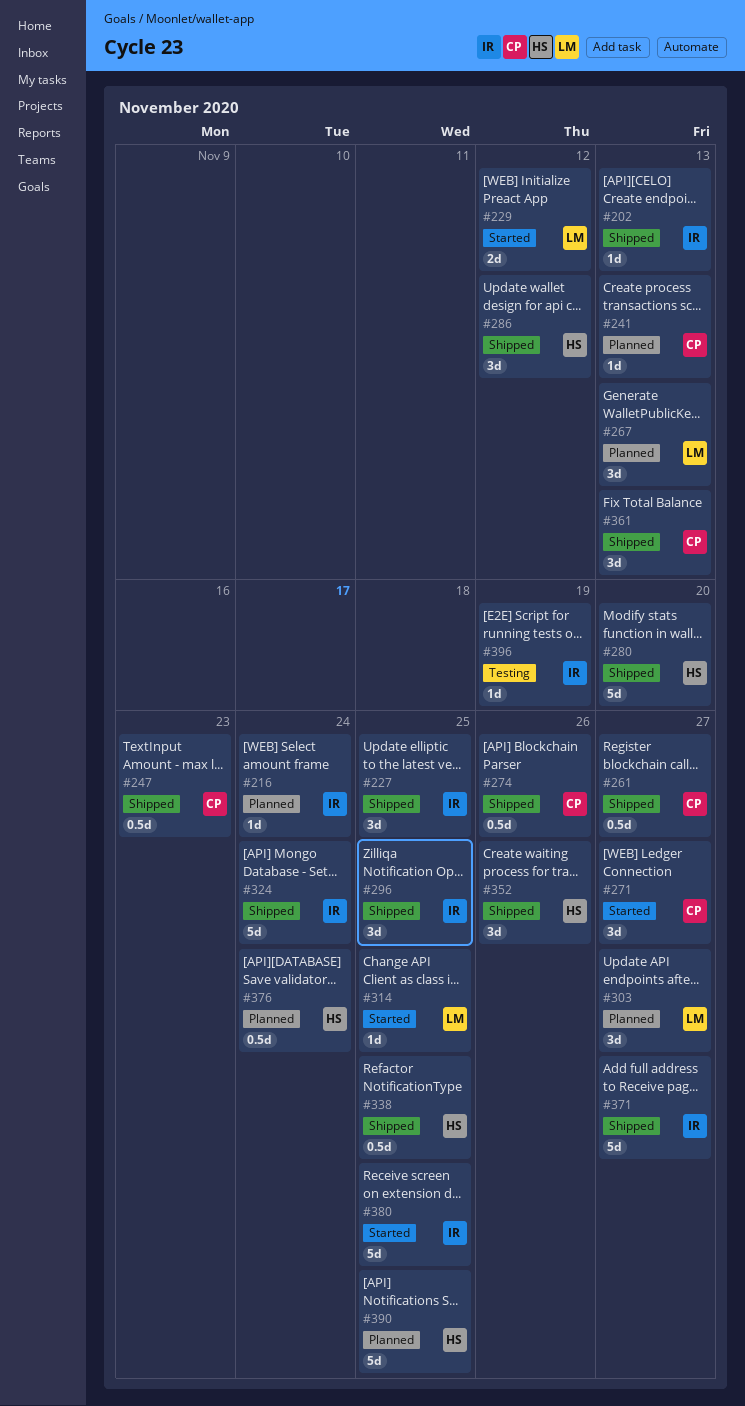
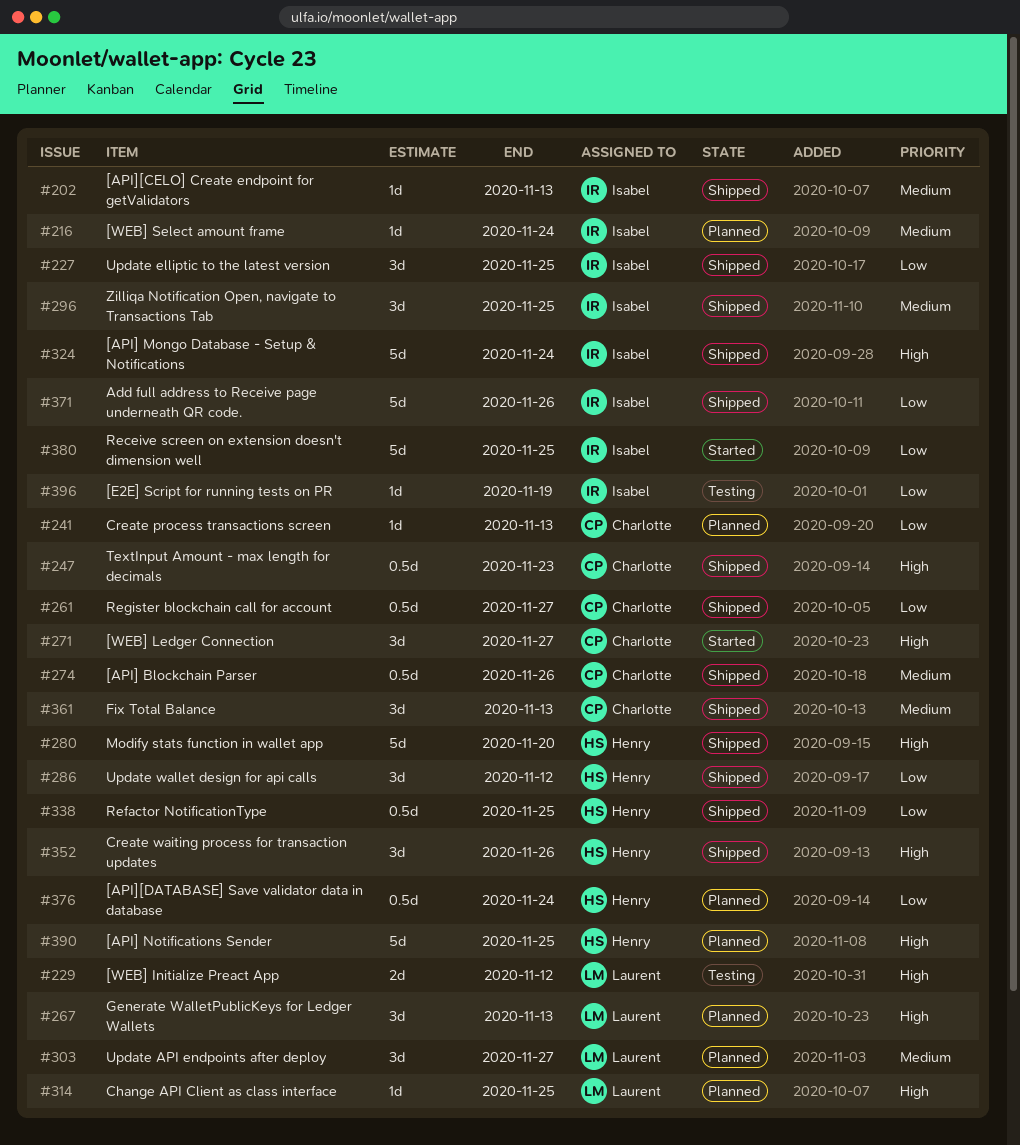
#229, status: Started -> Testing
#314, status: Started -> Planned
#371, due: Nov 27 -> Nov 26

